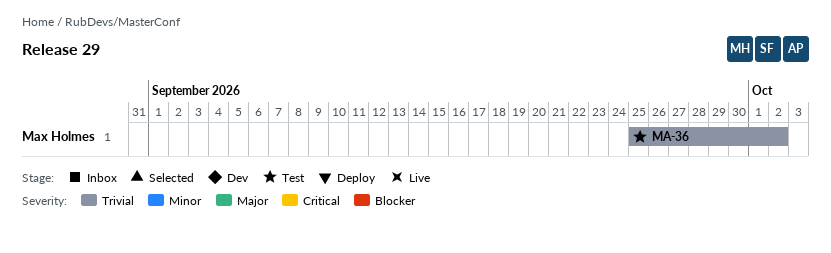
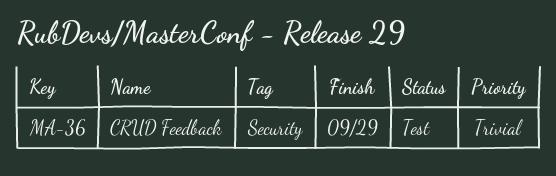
MA-36, due: Oct 2 -> Sep 29

